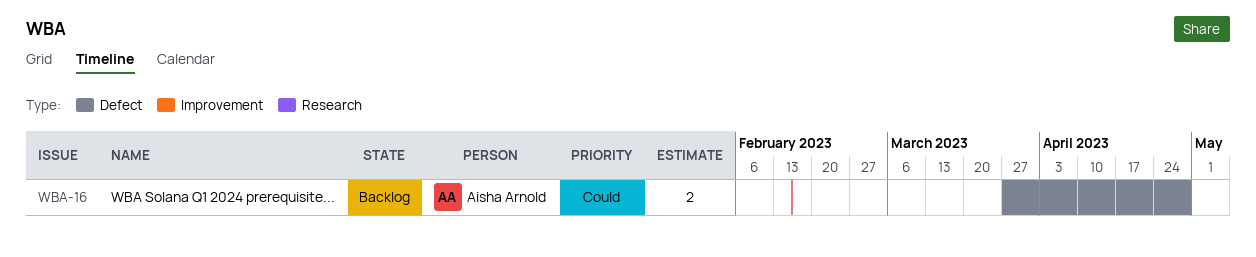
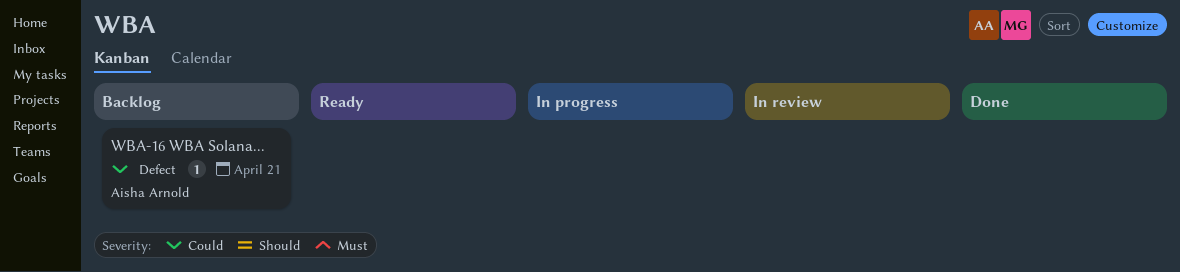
WBA-16, estimate: 2 -> 1
WBA-16, due: Apr 28 -> Apr 21

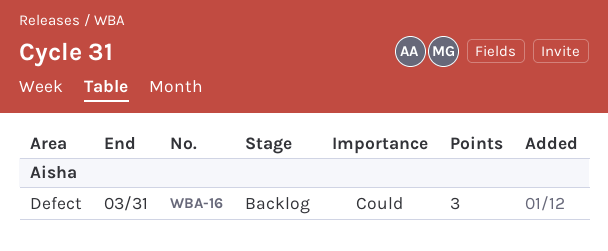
WBA-16, estimate: 1 -> 3
WBA-16, due: Apr 21 -> Mar 31

